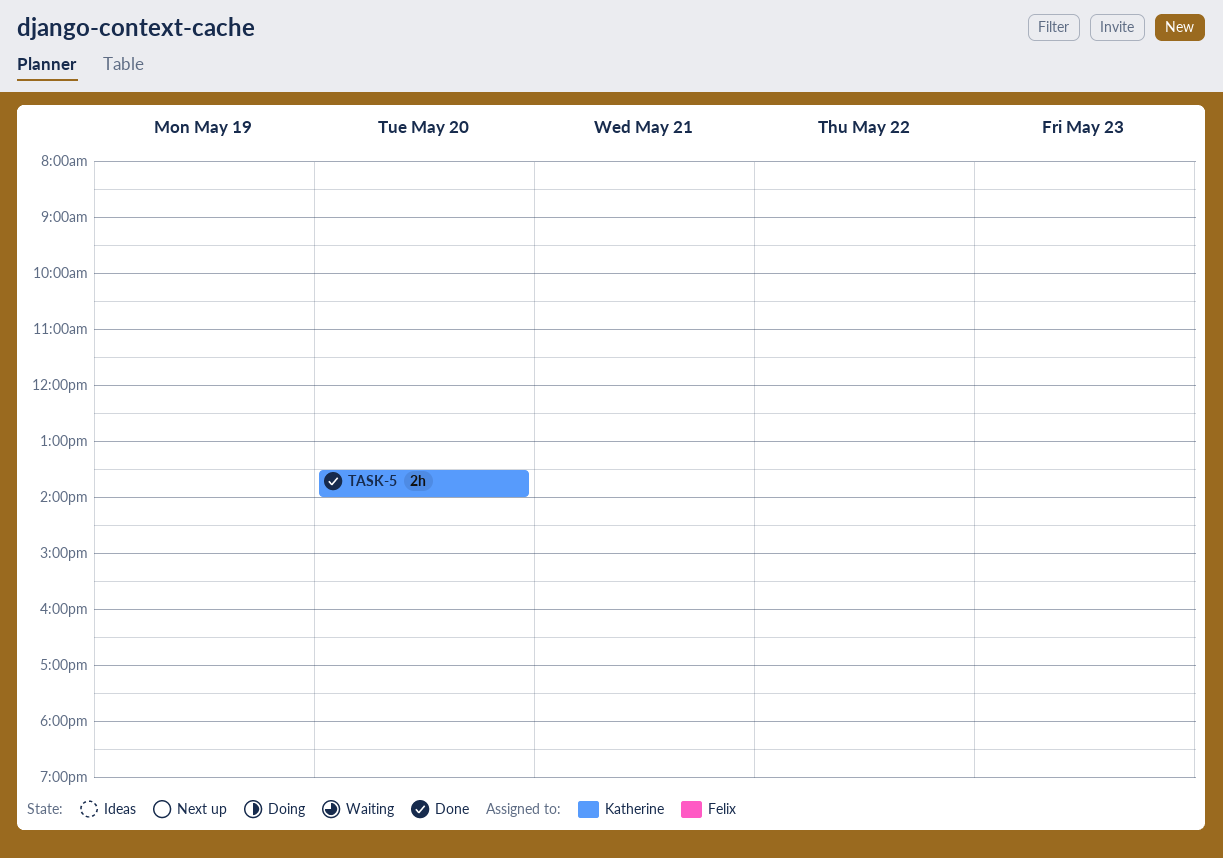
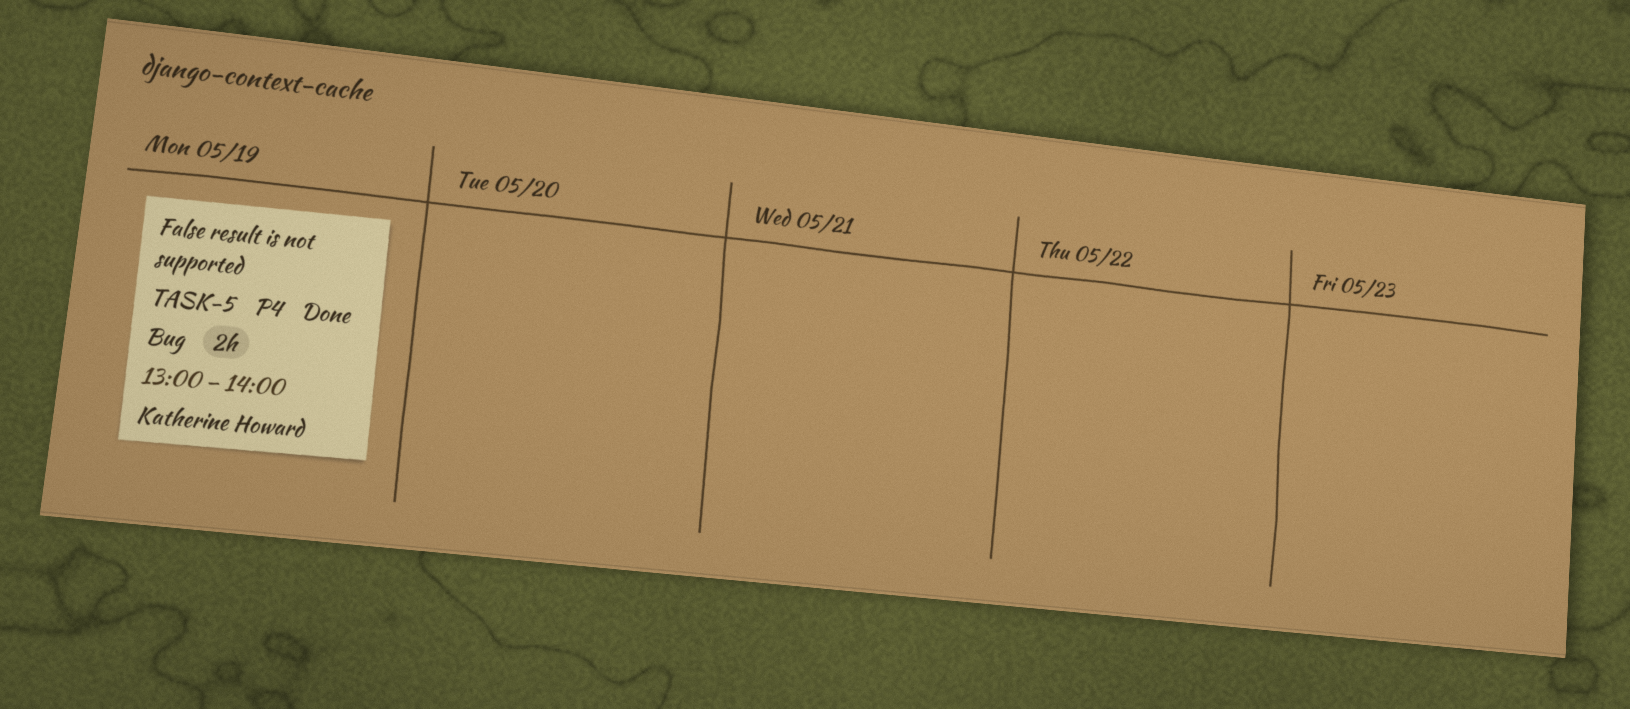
TASK-5, day: May 20 -> May 19
TASK-5, begins: 13:30 -> 13:00

